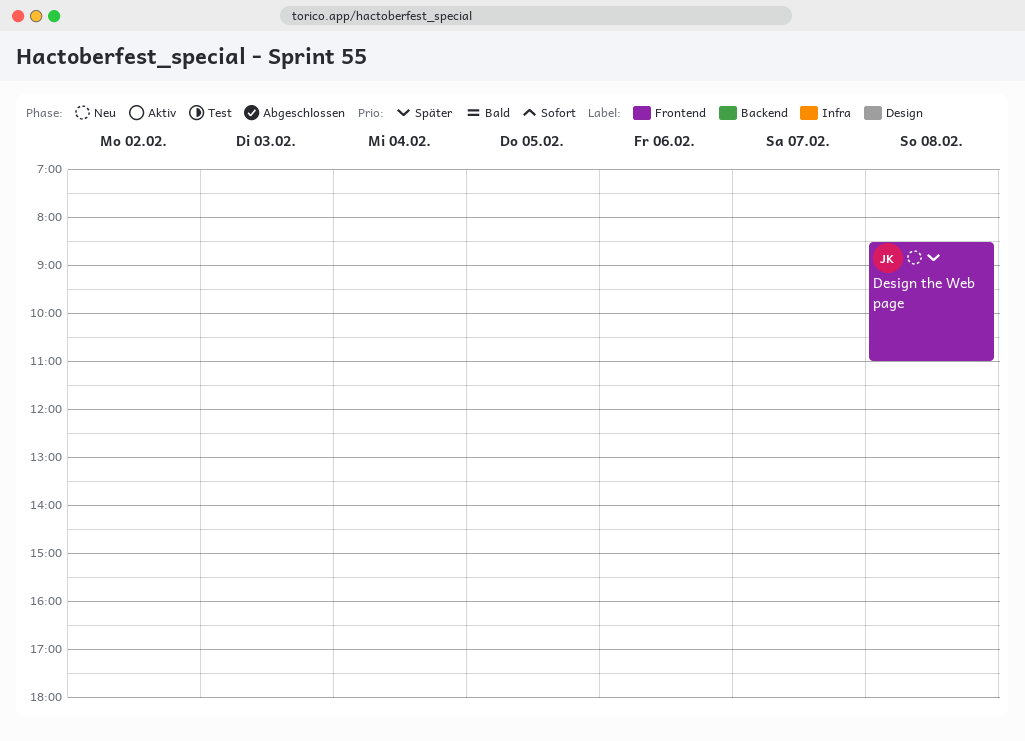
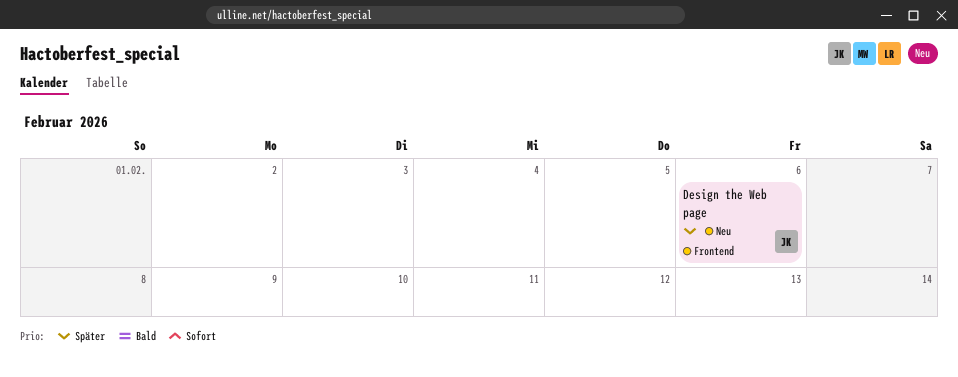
Design the Web page, day: Feb 8 -> Feb 6

